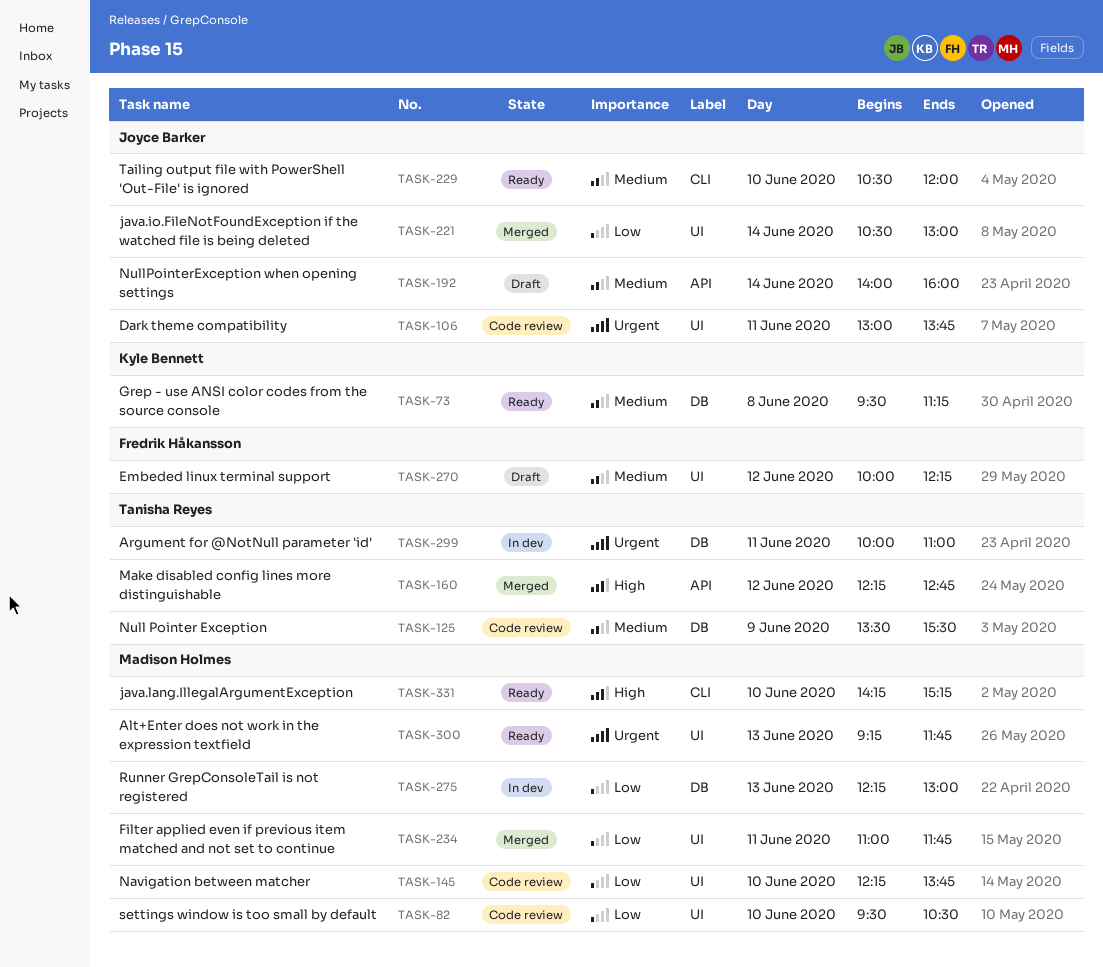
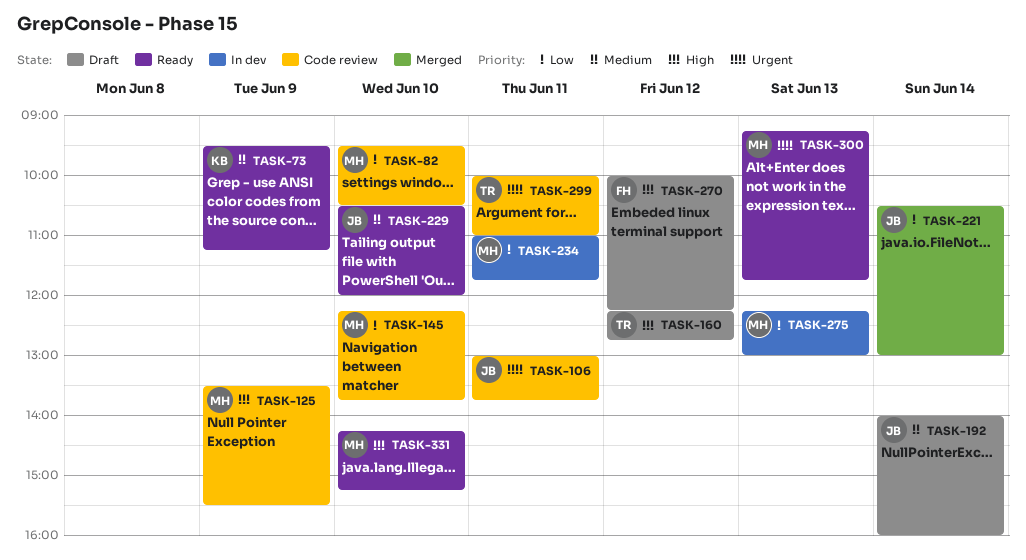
TASK-73, day: Jun 8 -> Jun 9
TASK-125, owner: Tanisha Reyes -> Madison Holmes
TASK-125, priority: Medium -> High
TASK-160, status: Merged -> Draft
TASK-234, status: Merged -> In dev
TASK-270, priority: Medium -> High
TASK-299, status: In dev -> Code review

